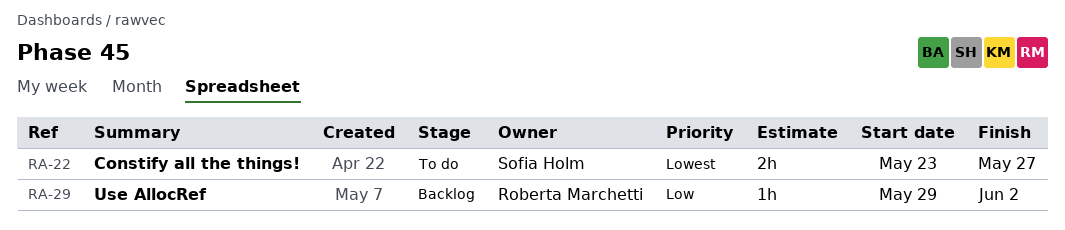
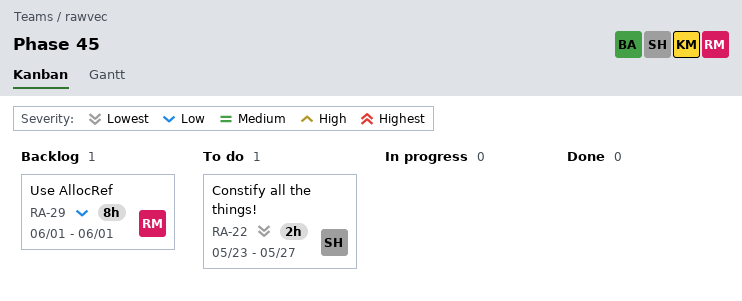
RA-29, estimate: 1h -> 8h
RA-29, start: May 29 -> Jun 1
RA-29, due: Jun 2 -> Jun 1

